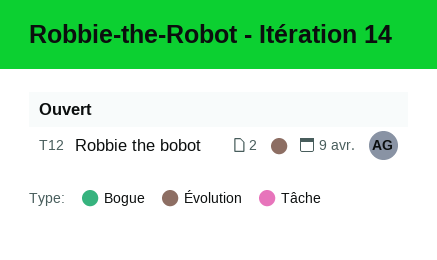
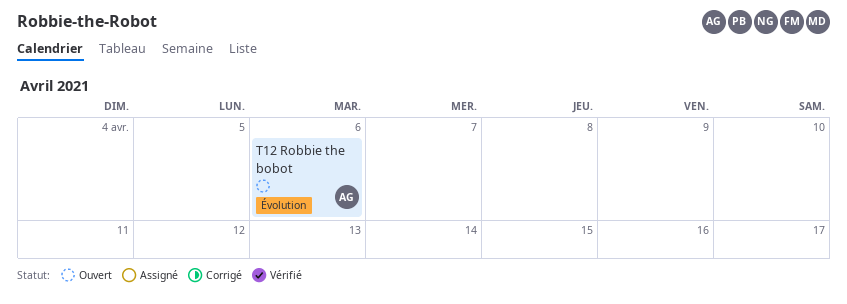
T12, due: Apr 9 -> Apr 6

